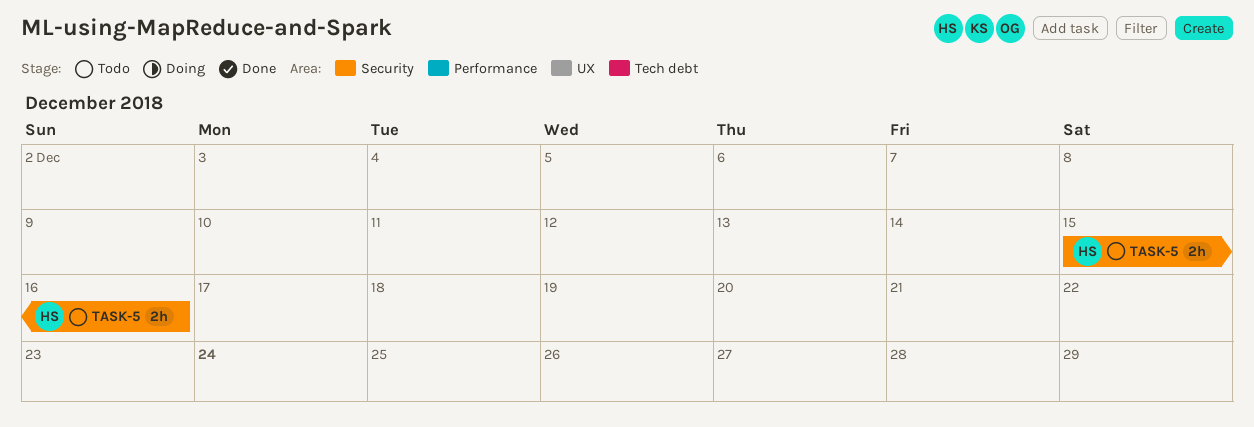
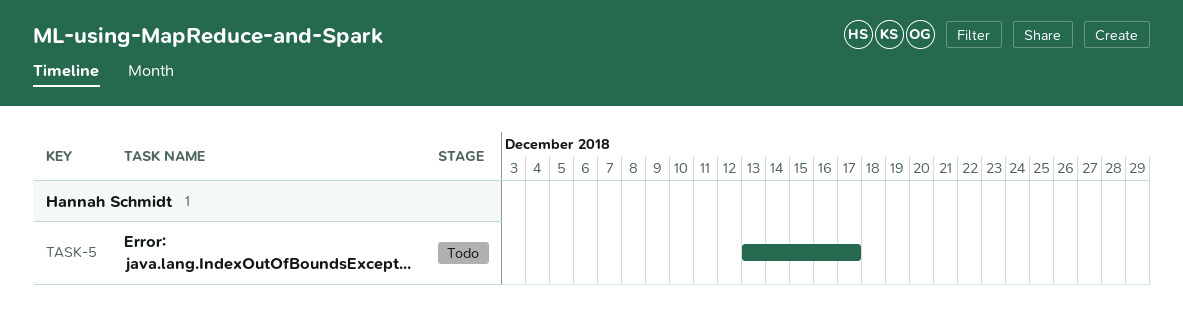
TASK-5, start: Dec 15 -> Dec 13
TASK-5, due: Dec 16 -> Dec 17

